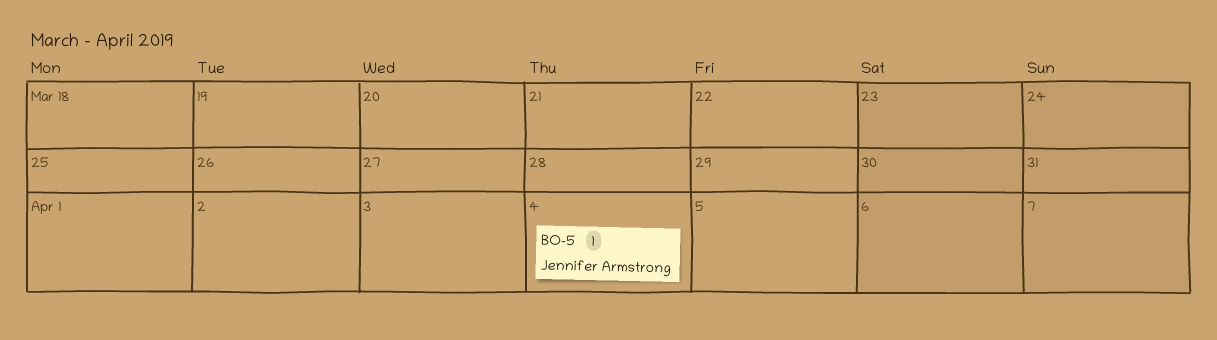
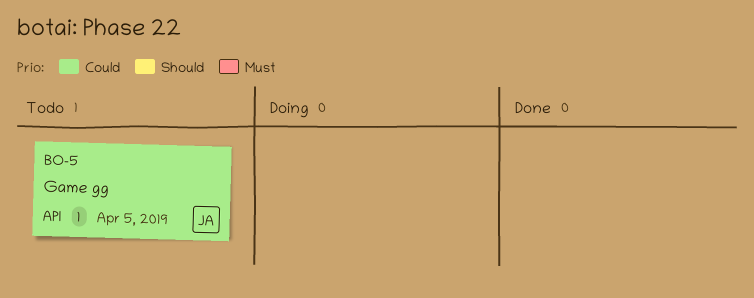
BO-5, due: Apr 4 -> Apr 5

